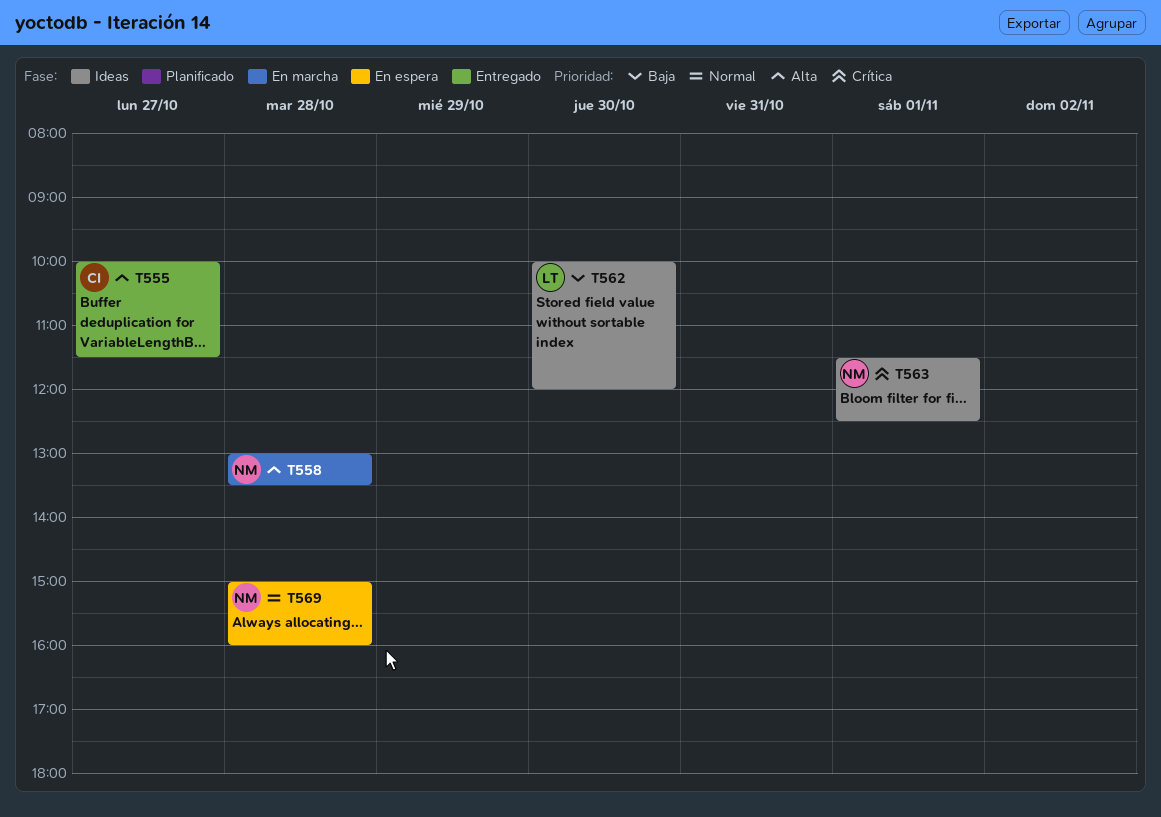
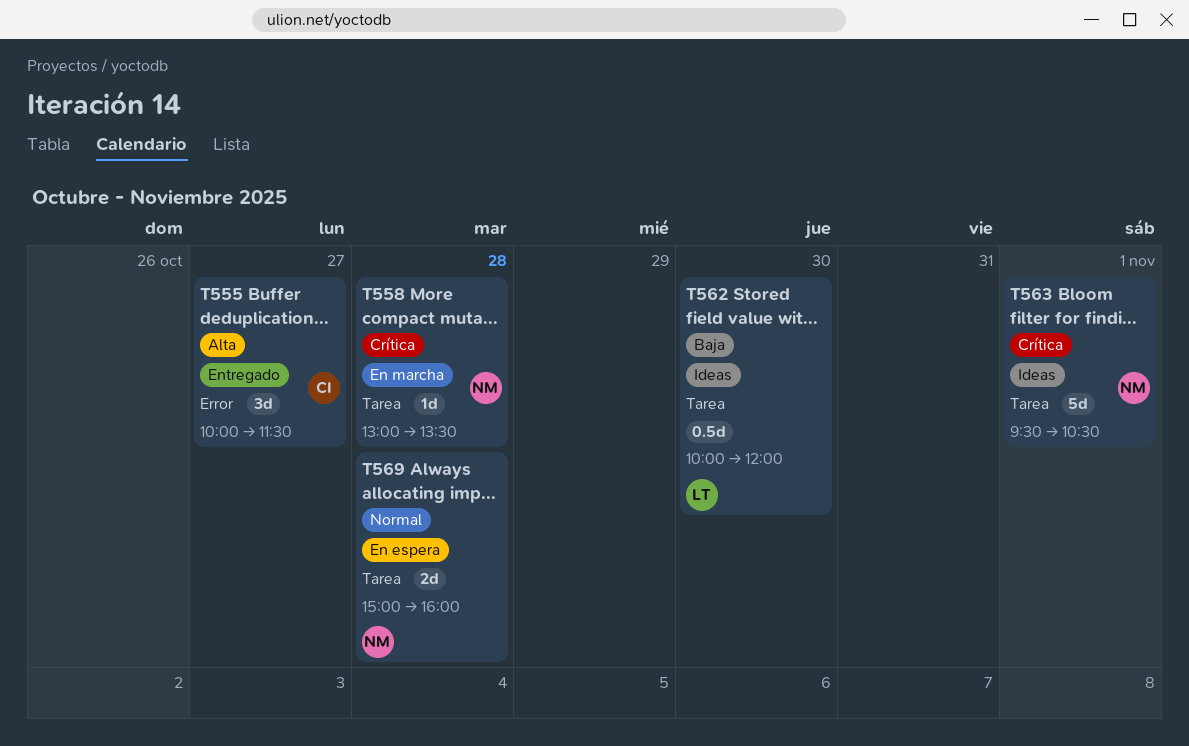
T558, priority: Alta -> Crítica
T563, begins: 11:30 -> 09:30
T563, ends: 12:30 -> 10:30

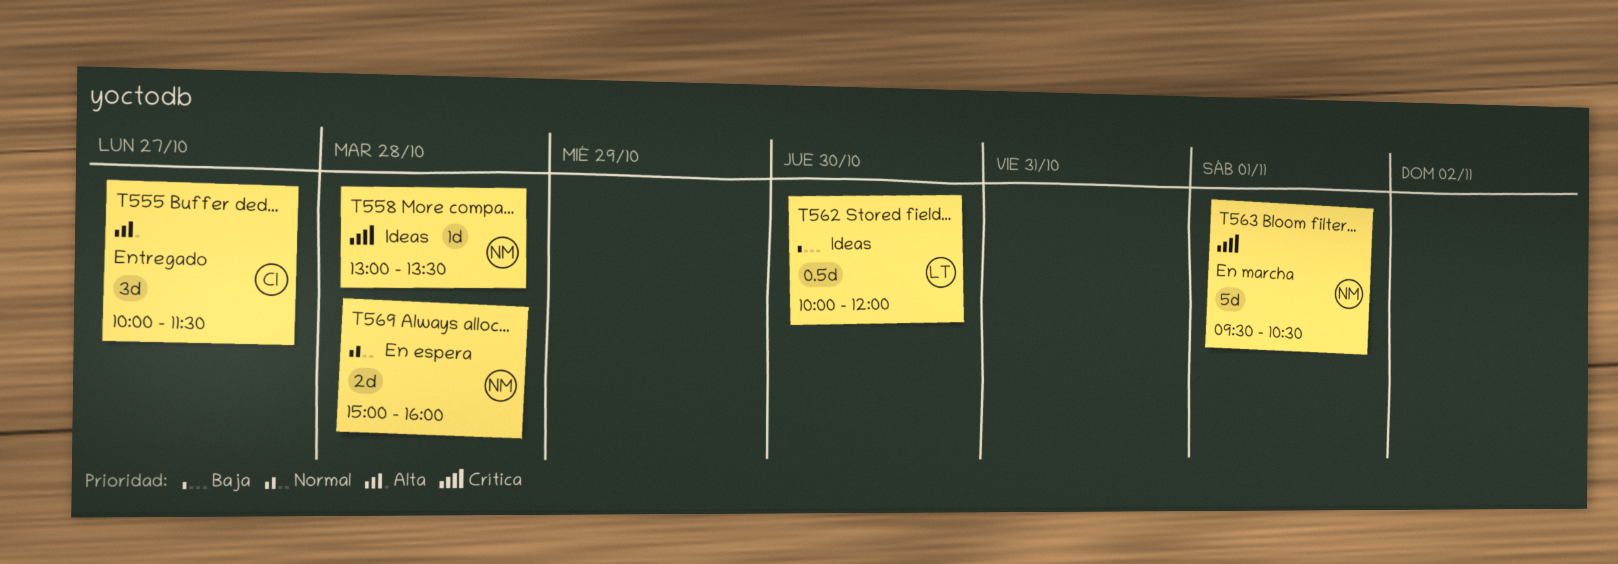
T558, status: En marcha -> Ideas
T563, status: Ideas -> En marcha

